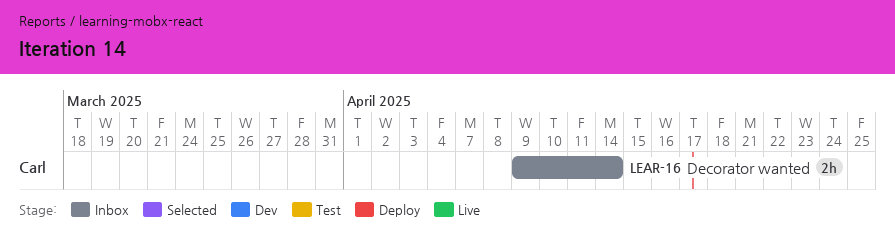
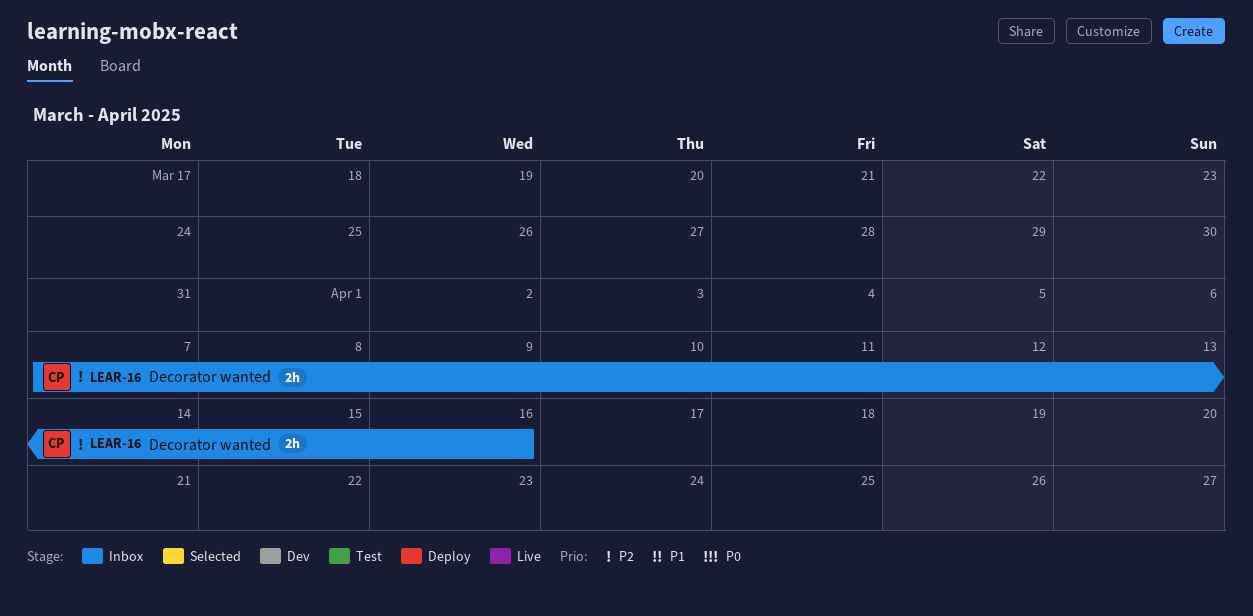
LEAR-16, start: Apr 9 -> Apr 7
LEAR-16, due: Apr 14 -> Apr 16

